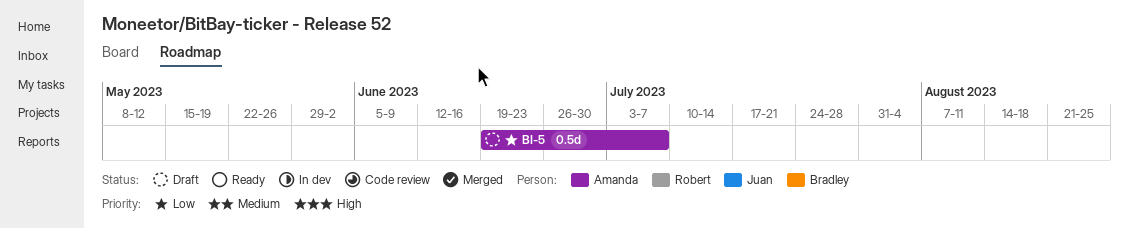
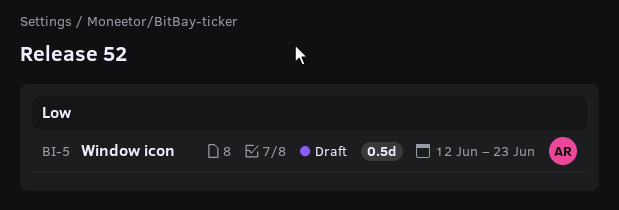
BI-5, start: Jun 19 -> Jun 12
BI-5, due: Jul 7 -> Jun 23

